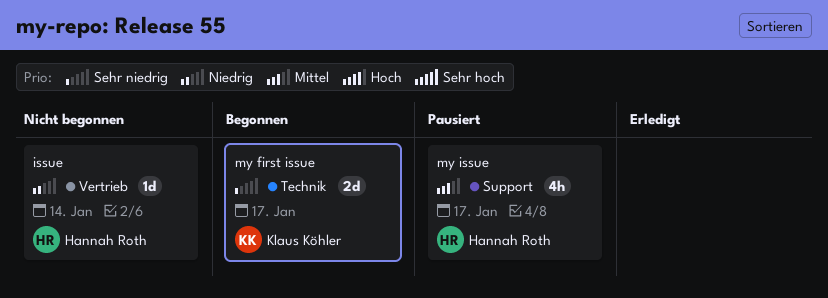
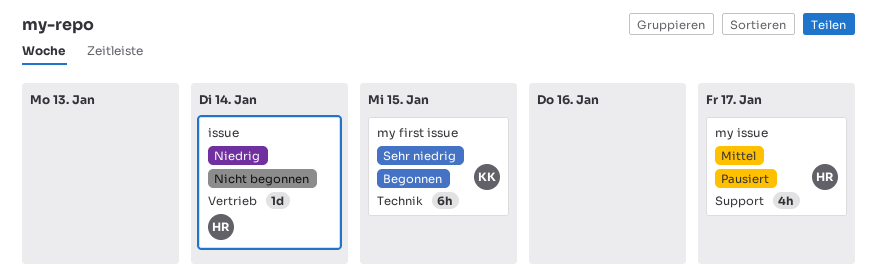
my first issue, estimate: 2d -> 6h
my first issue, due: Jan 17 -> Jan 15

